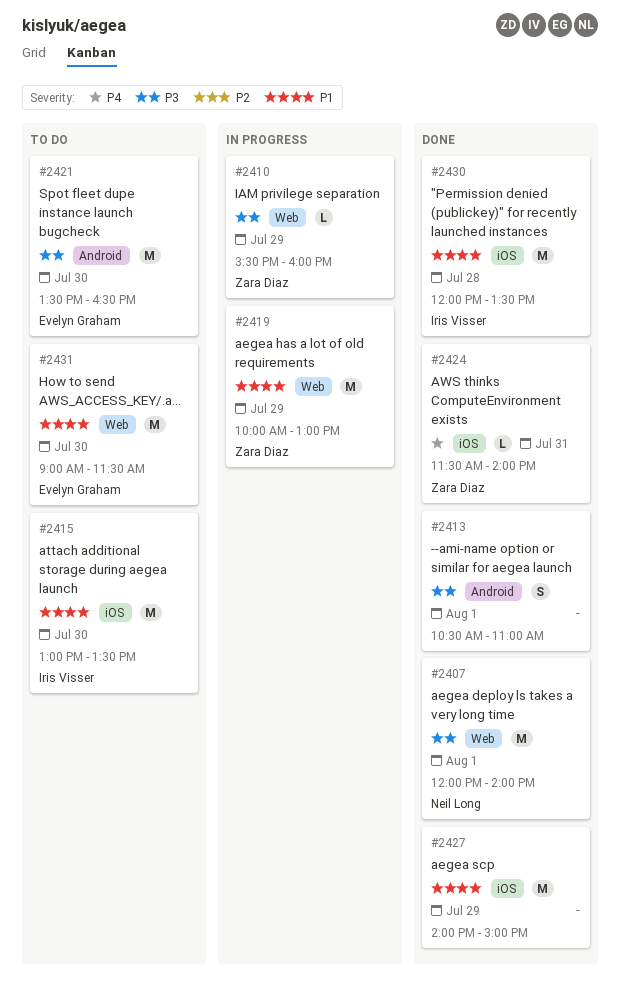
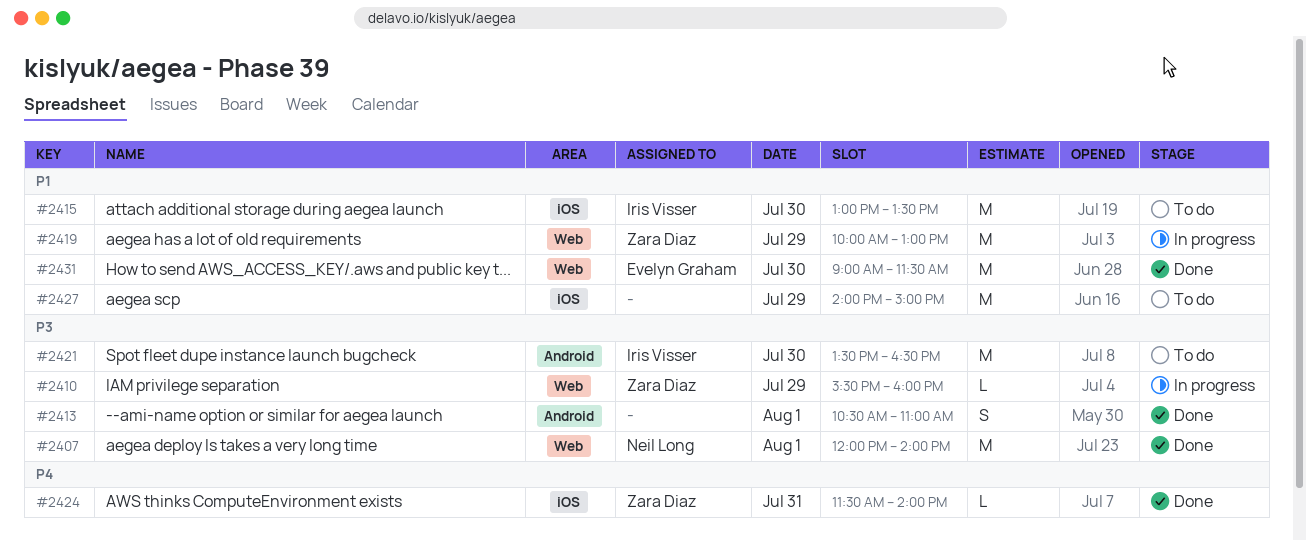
#2421, owner: Evelyn Graham -> Iris Visser
#2427, status: Done -> To do
#2430: present -> none
#2431, status: To do -> Done

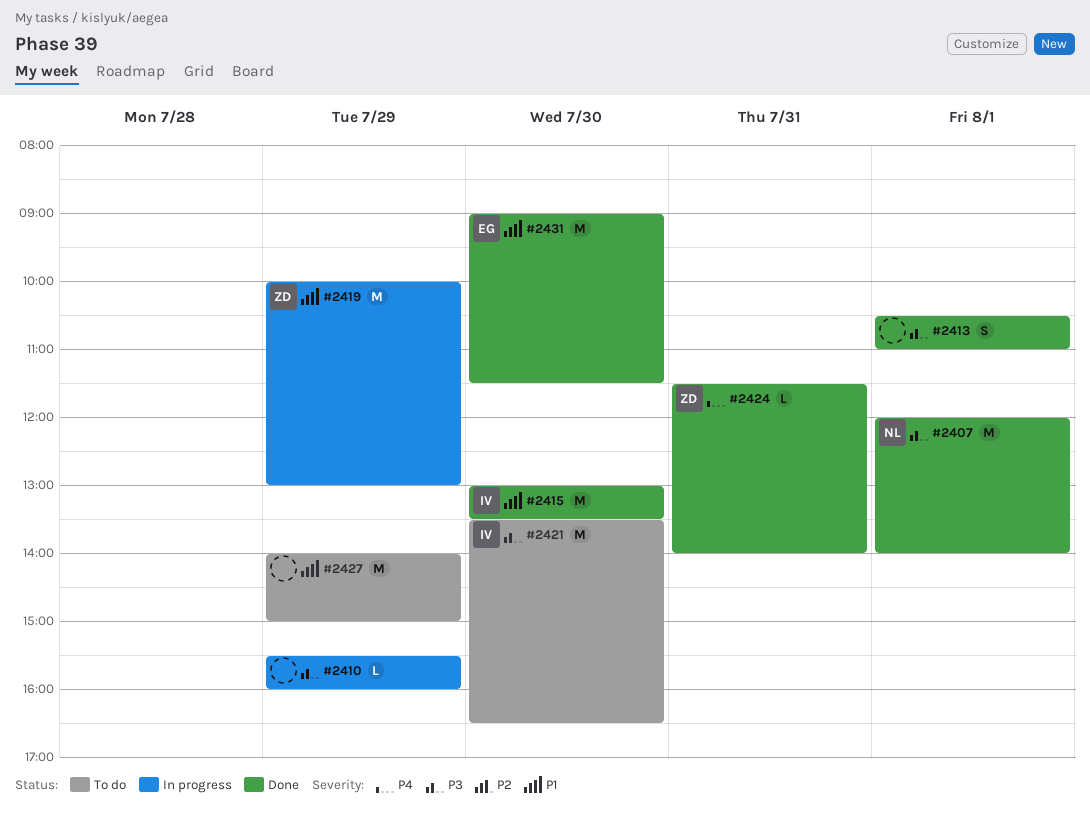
#2410, owner: Zara Diaz -> none
#2415, status: To do -> Done

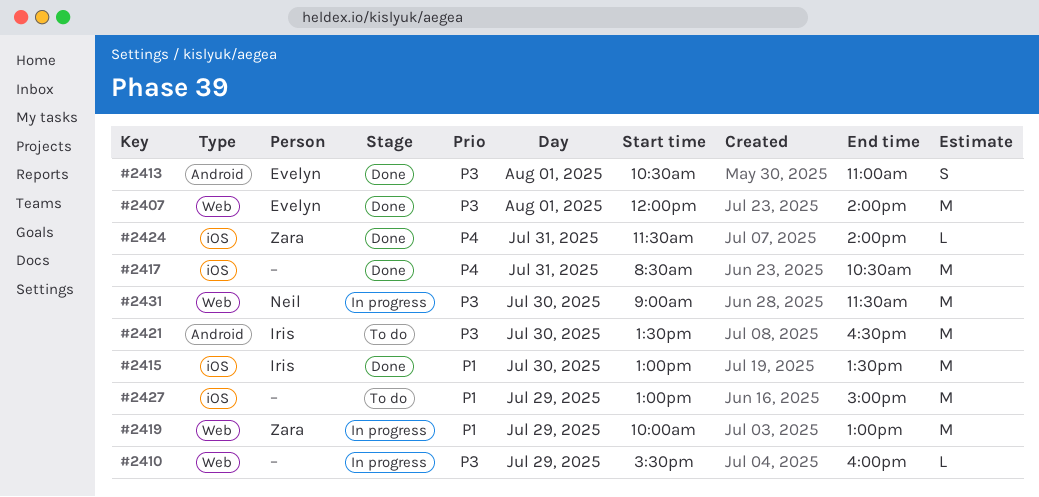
#2407, owner: Neil -> Evelyn
#2413, owner: none -> Evelyn
#2417: none -> present
#2427, begins: 14:00 -> 13:00
#2431, status: Done -> In progress
#2431, owner: Evelyn -> Neil
#2431, priority: P1 -> P3

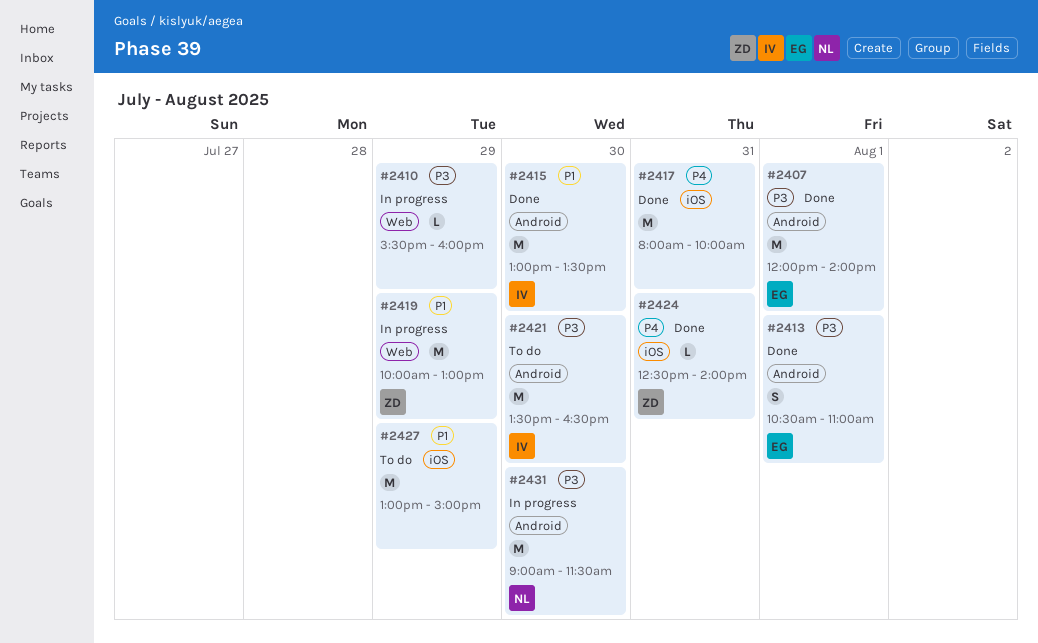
#2407, label: Web -> Android
#2415, label: iOS -> Android
#2417, begins: 08:30 -> 08:00
#2417, ends: 10:30 -> 10:00
#2424, begins: 11:30 -> 12:30
#2431, label: Web -> Android

